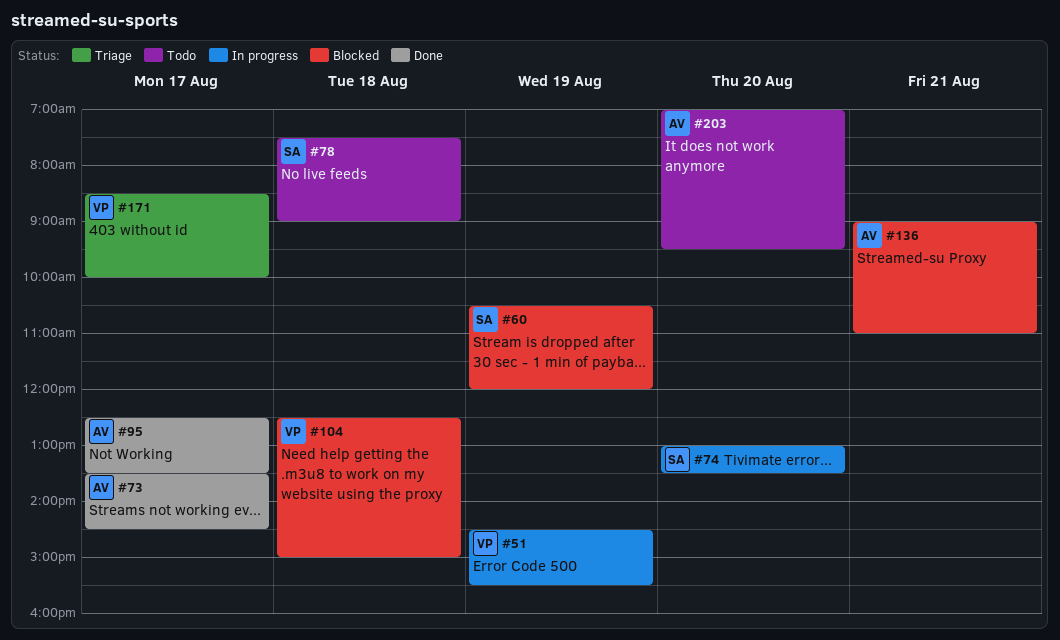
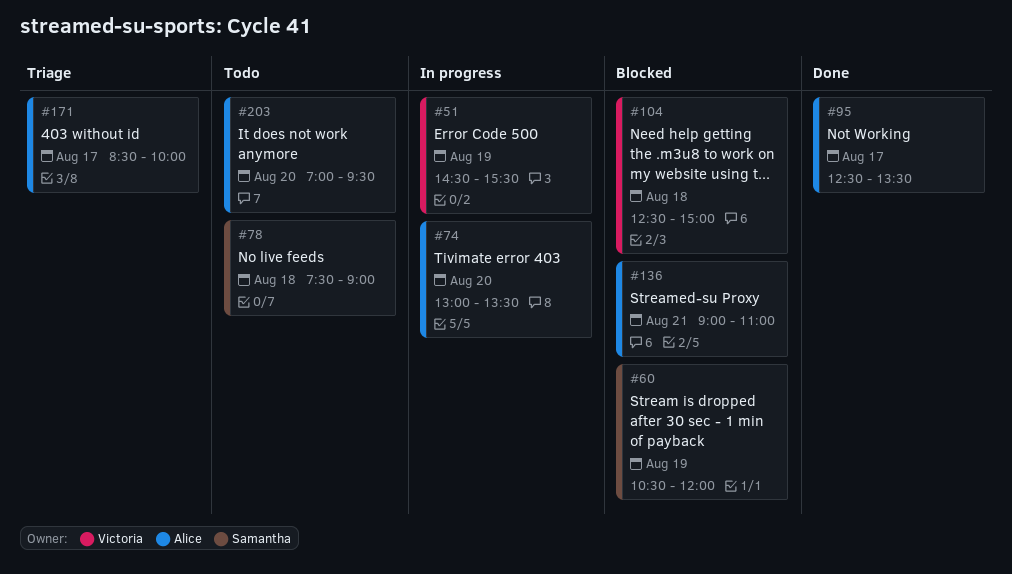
#73: present -> none
#74, owner: Samantha -> Alice
#171, owner: Victoria -> Alice

